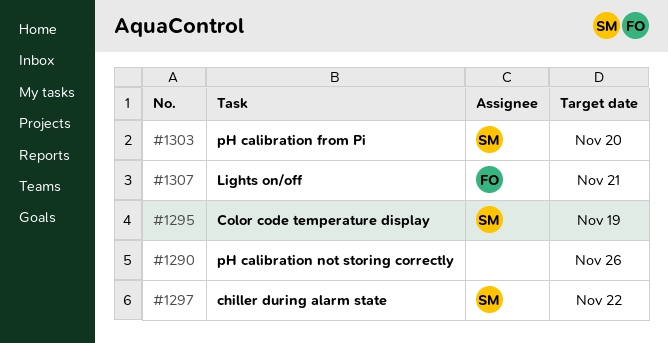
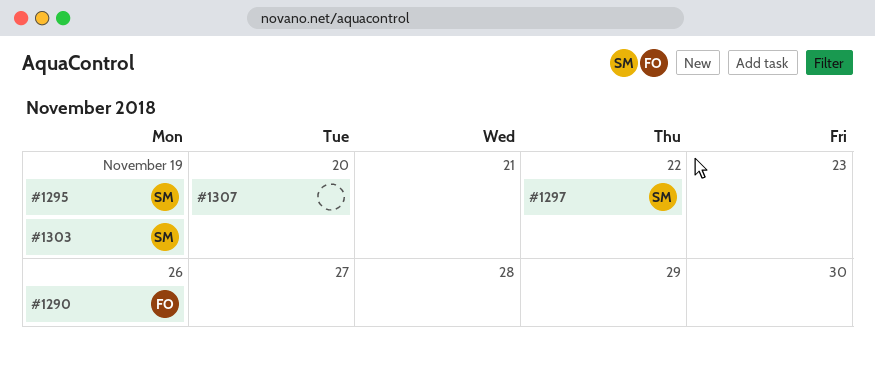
#1290, owner: none -> FO
#1303, due: Nov 20 -> Nov 19
#1307, owner: FO -> none
#1307, due: Nov 21 -> Nov 20

